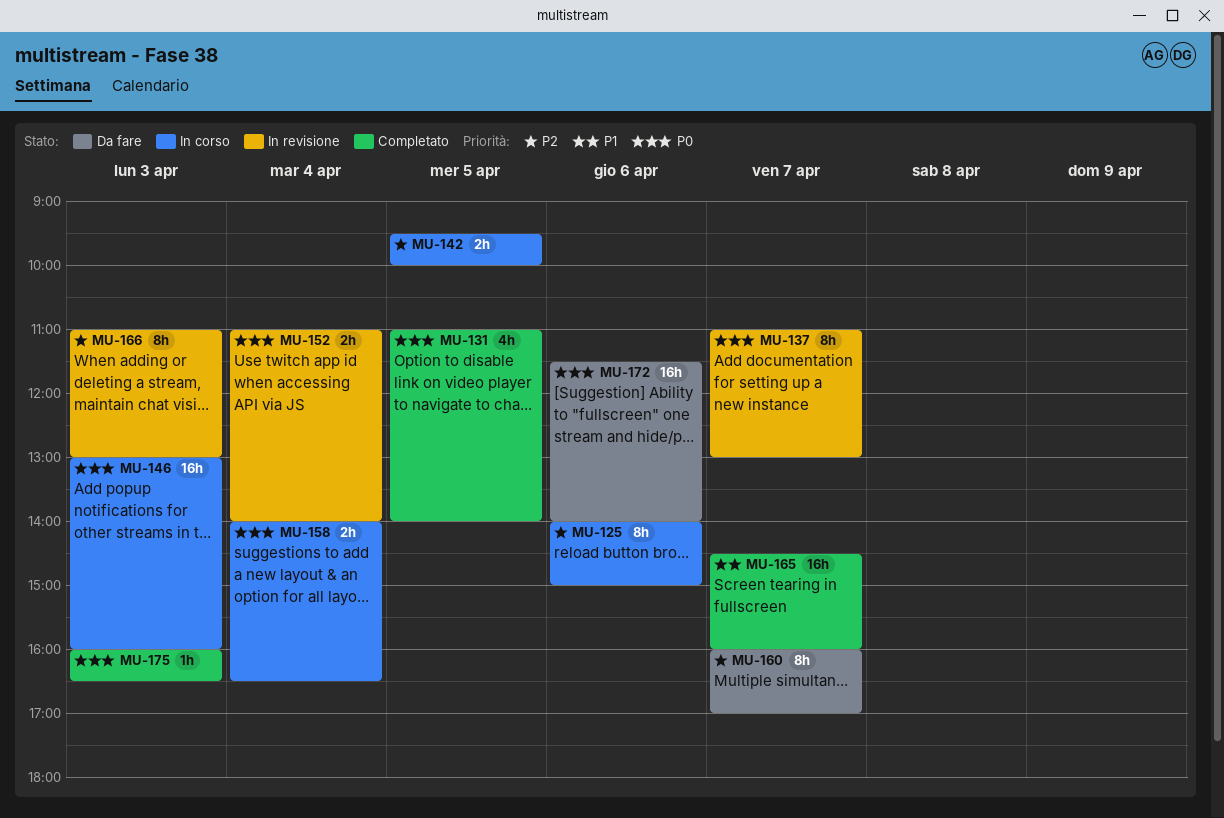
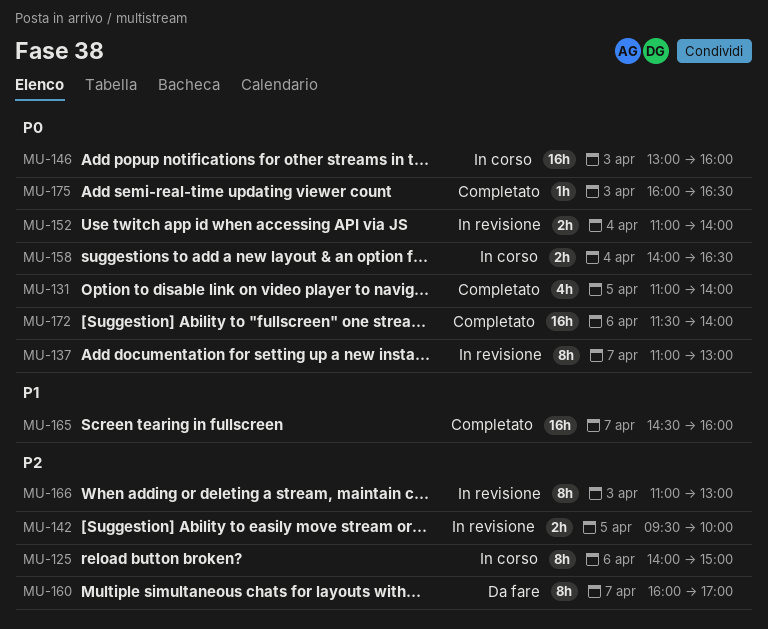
MU-142, status: In corso -> In revisione
MU-172, status: Da fare -> Completato

